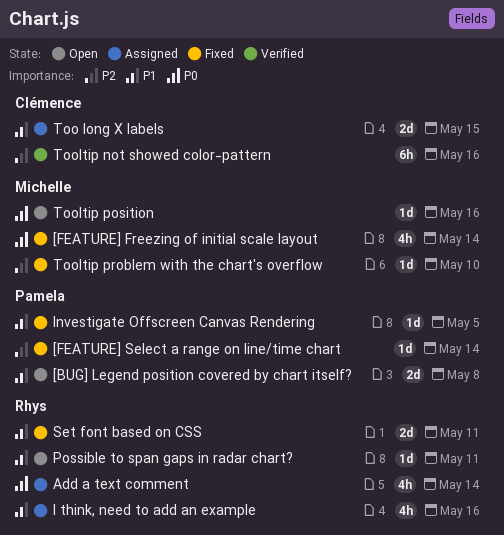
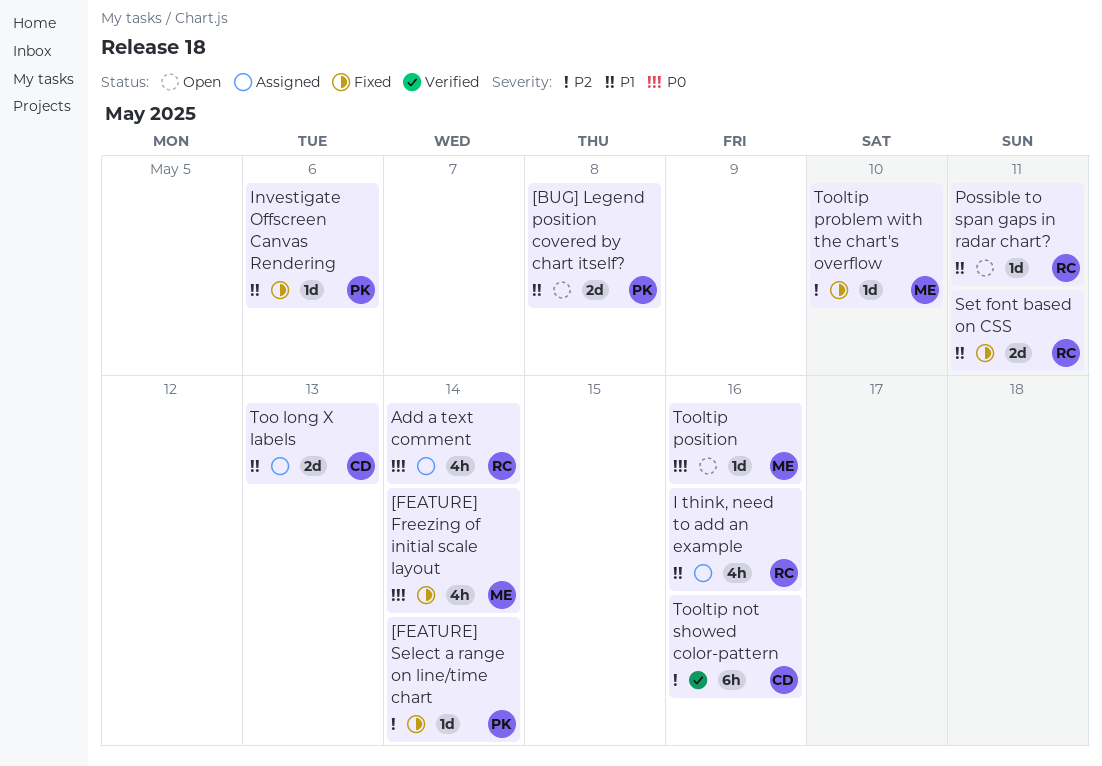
Investigate Offscreen Canvas Rendering, due: May 5 -> May 6
Too long X labels, due: May 15 -> May 13

